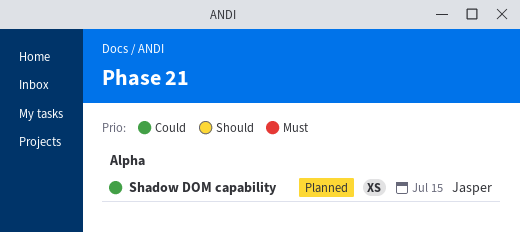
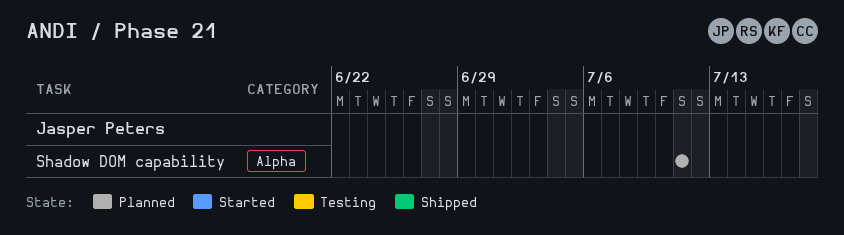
Shadow DOM capability, due: Jul 15 -> Jul 11

